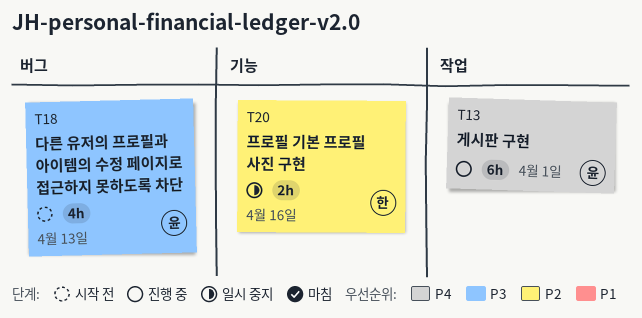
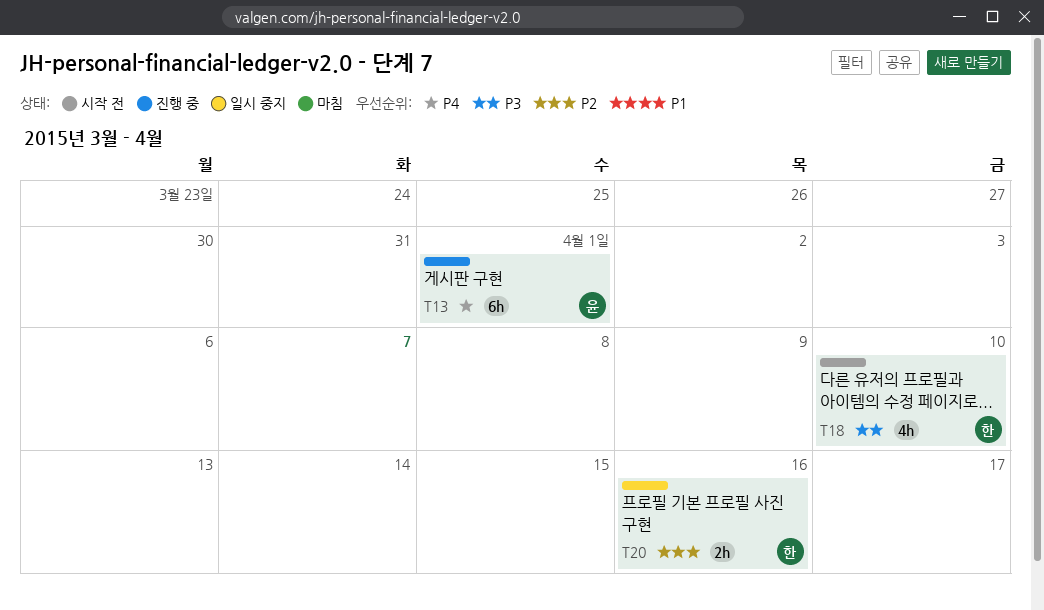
T18, owner: 윤 -> 한
T18, due: Apr 13 -> Apr 10

